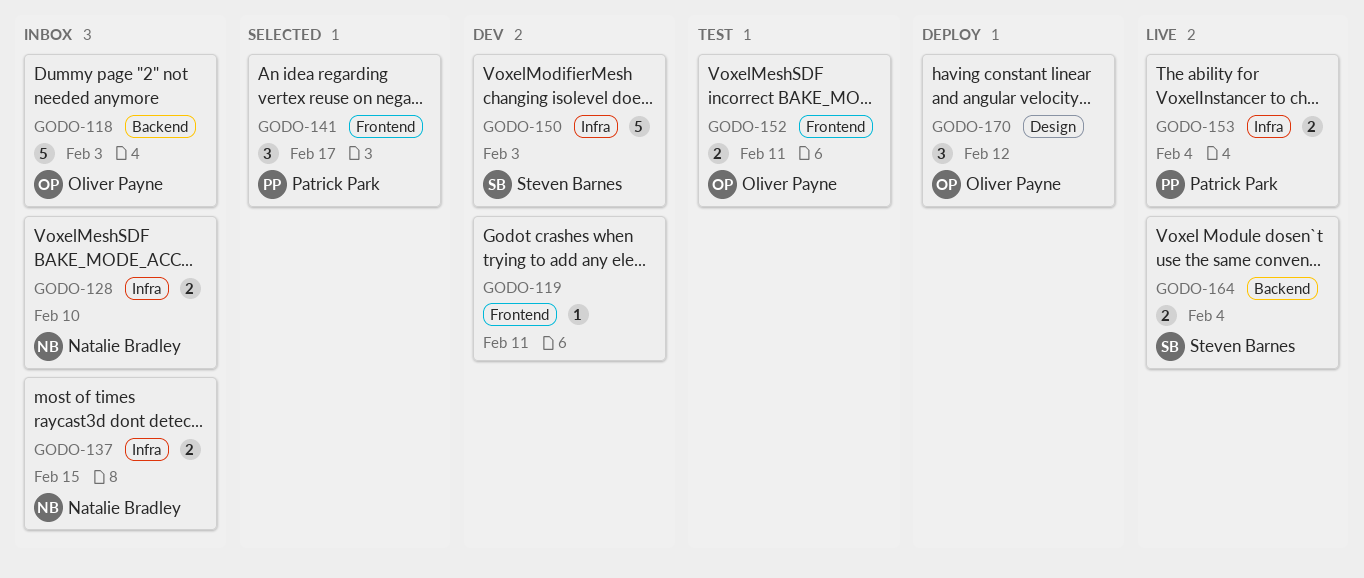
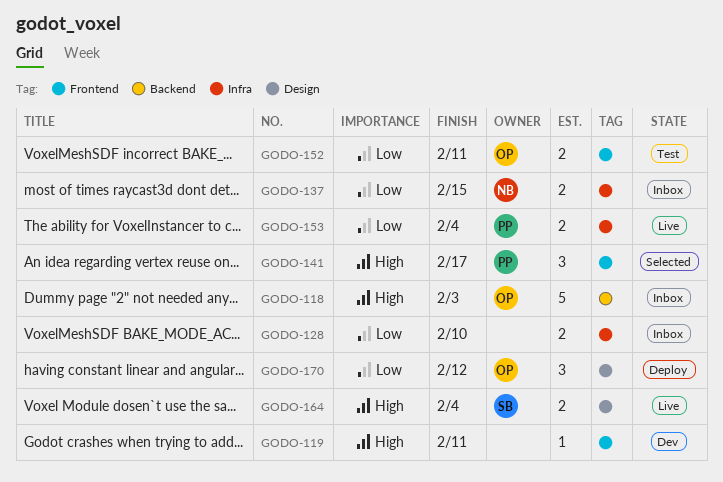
GODO-128, owner: Natalie Bradley -> none
GODO-150: present -> none
GODO-164, label: Backend -> Design

